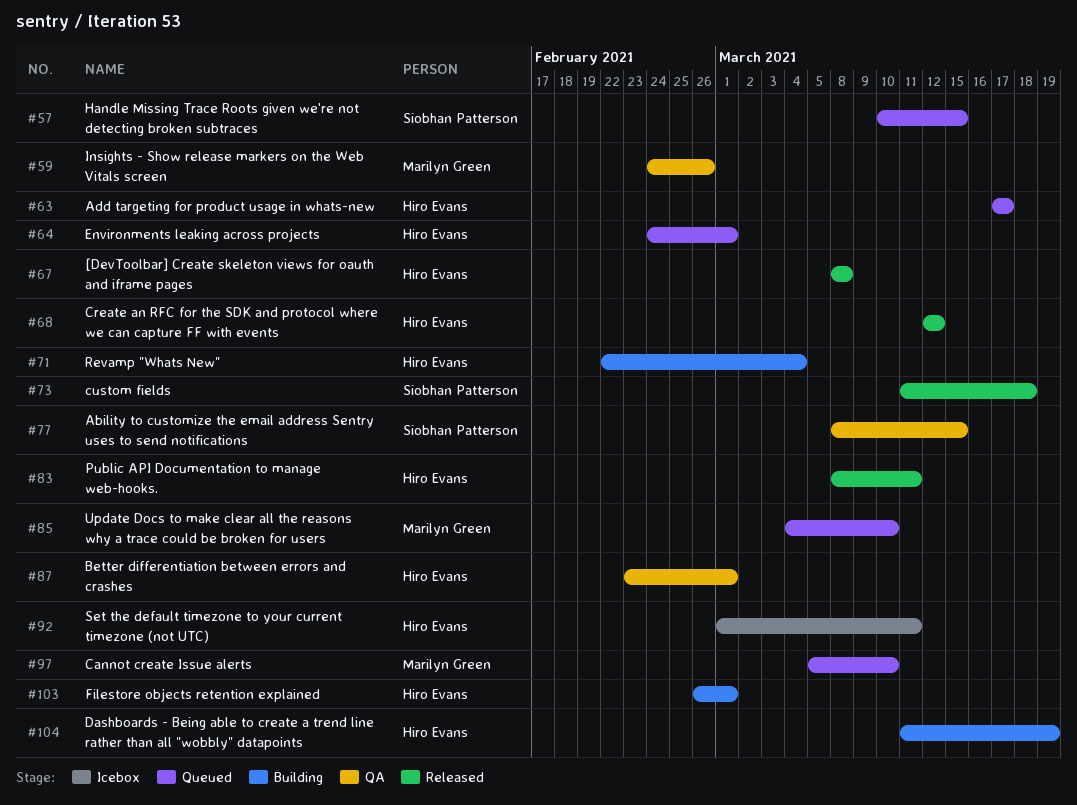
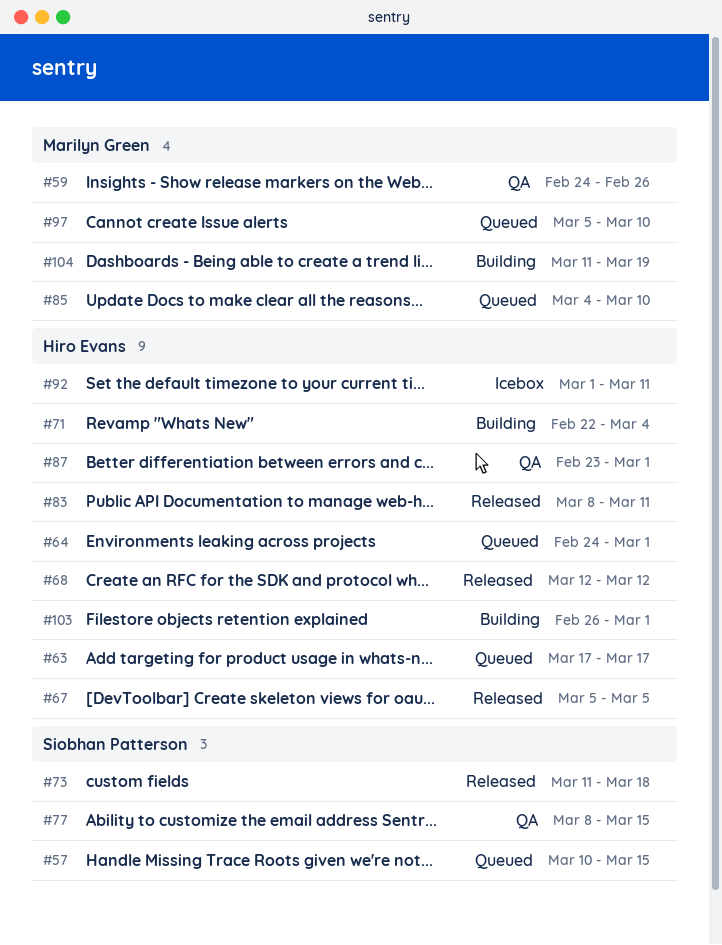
#67, start: Mar 8 -> Mar 5
#67, due: Mar 8 -> Mar 5
#104, owner: Hiro Evans -> Marilyn Green

